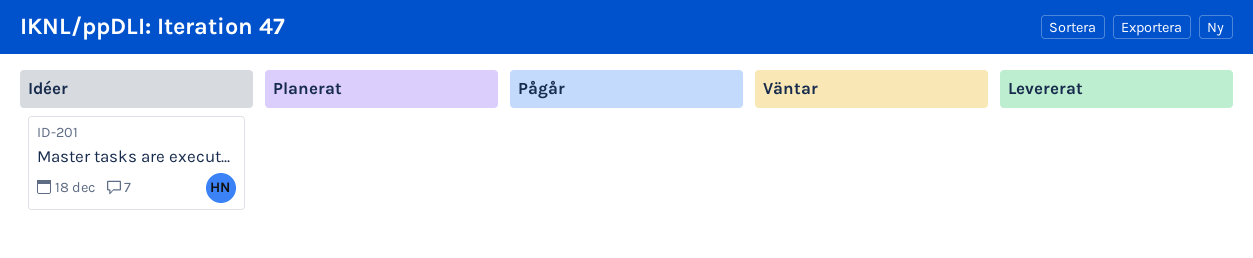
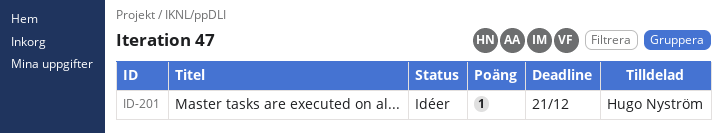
ID-201, due: Dec 18 -> Dec 21

